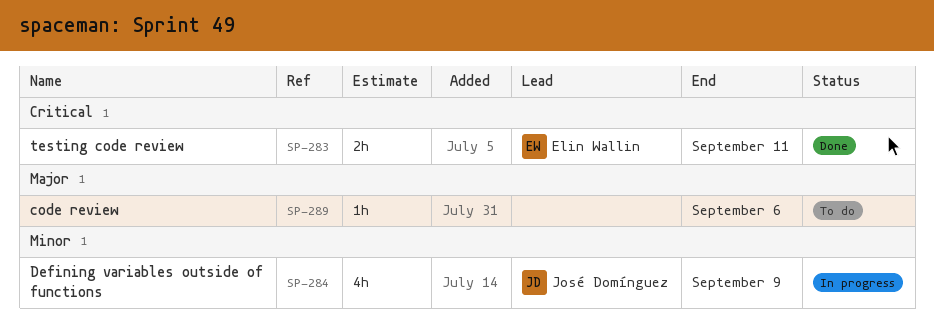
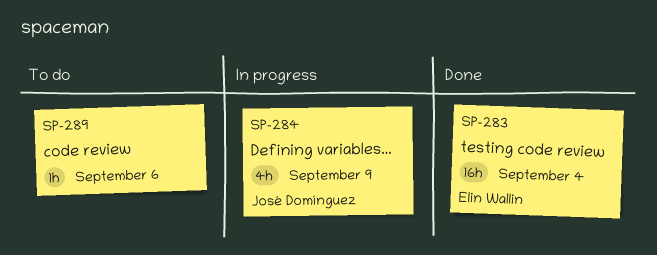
SP-283, estimate: 2h -> 16h
SP-283, due: Sep 11 -> Sep 4

